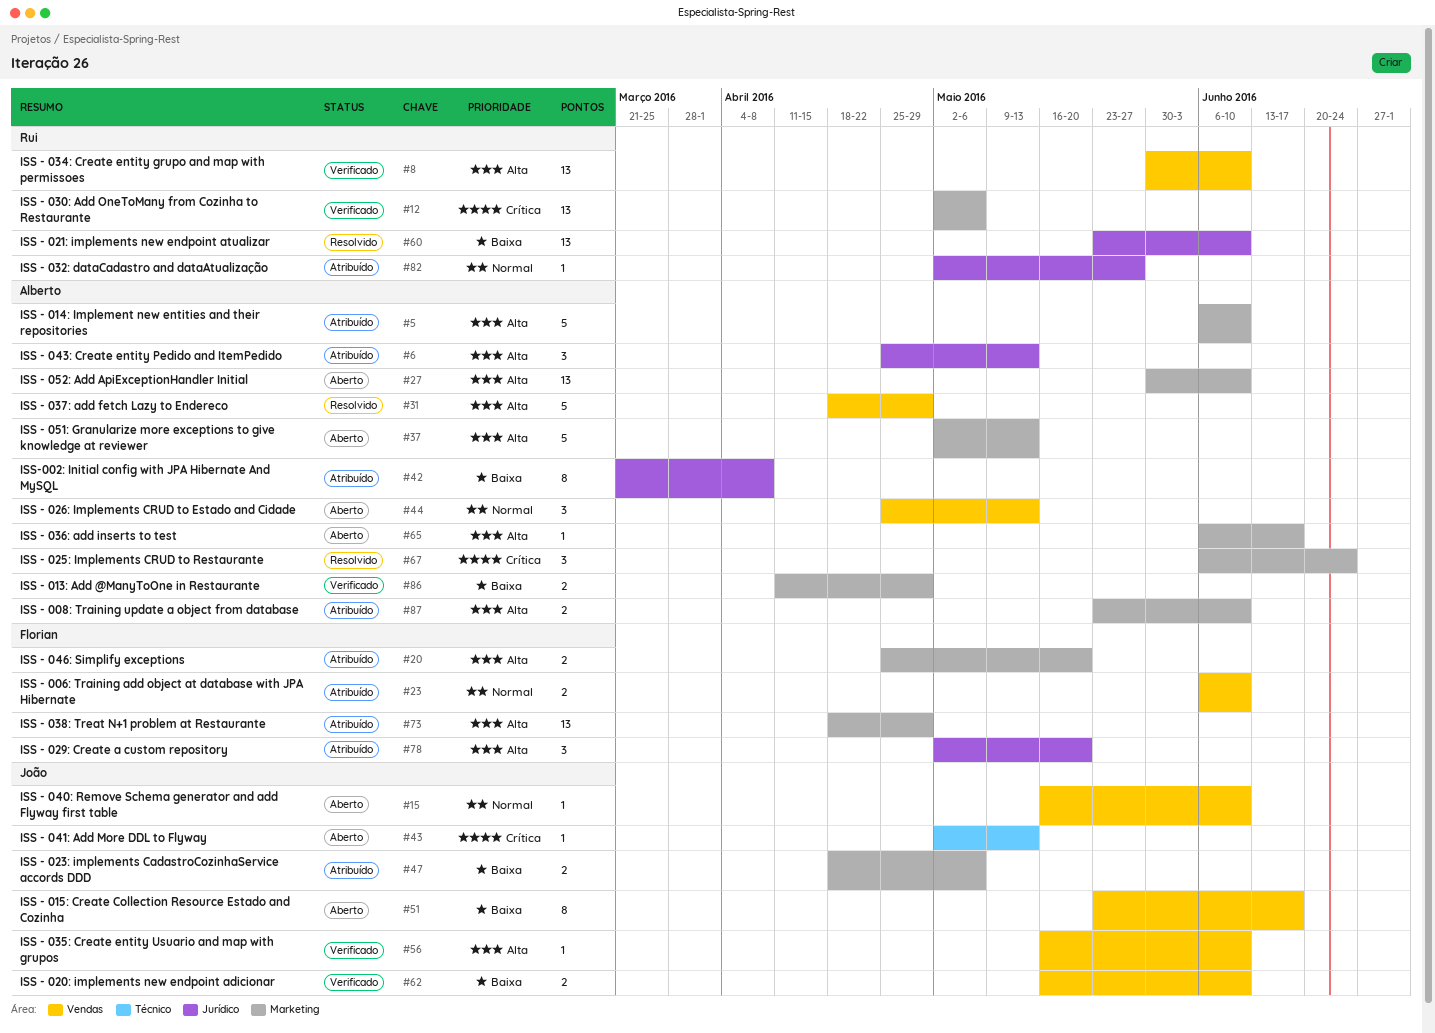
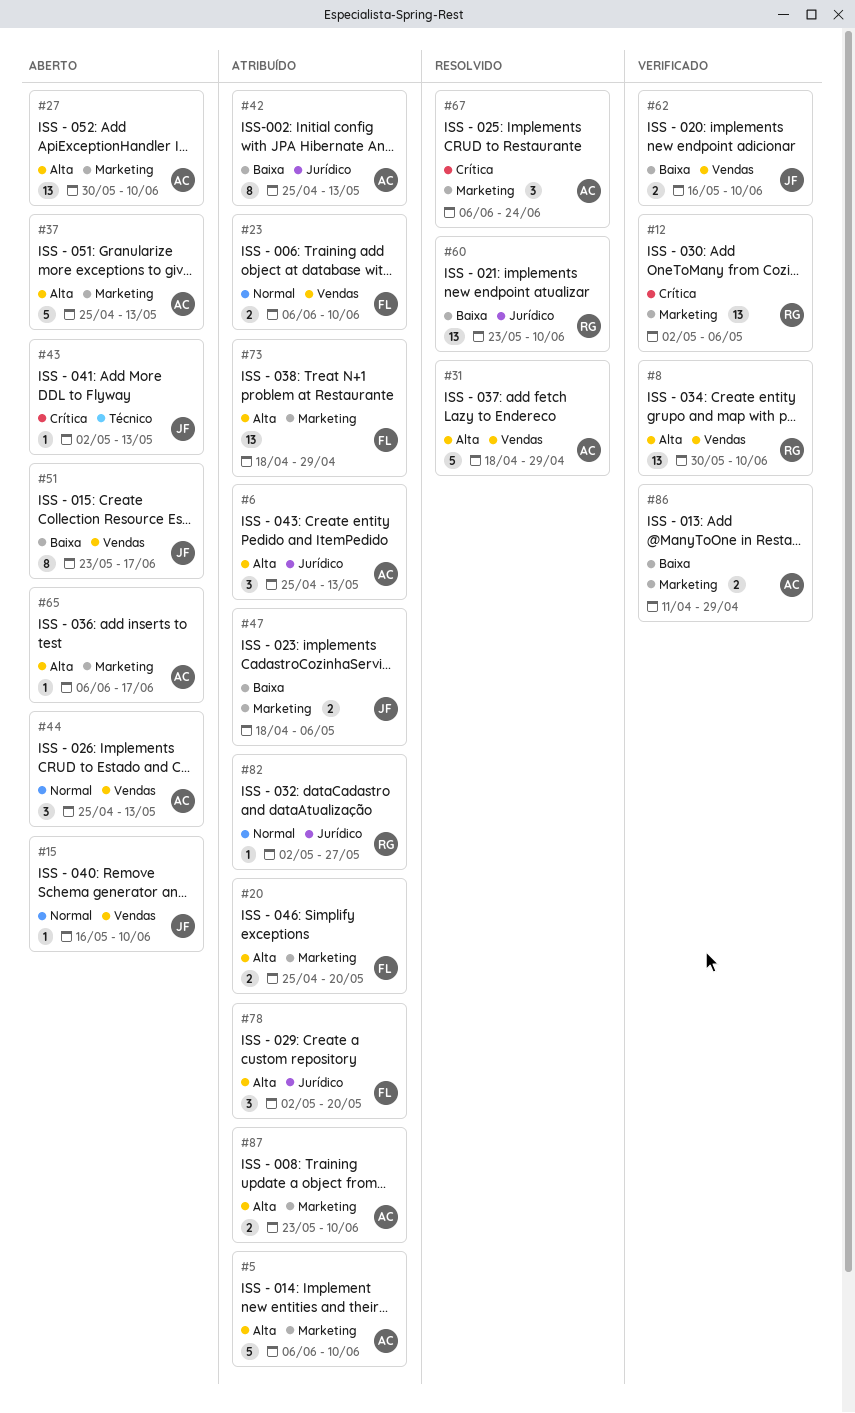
#37, start: May 2 -> Apr 25
#42, start: Mar 21 -> Apr 25
#42, due: Apr 8 -> May 13
#56: present -> none

